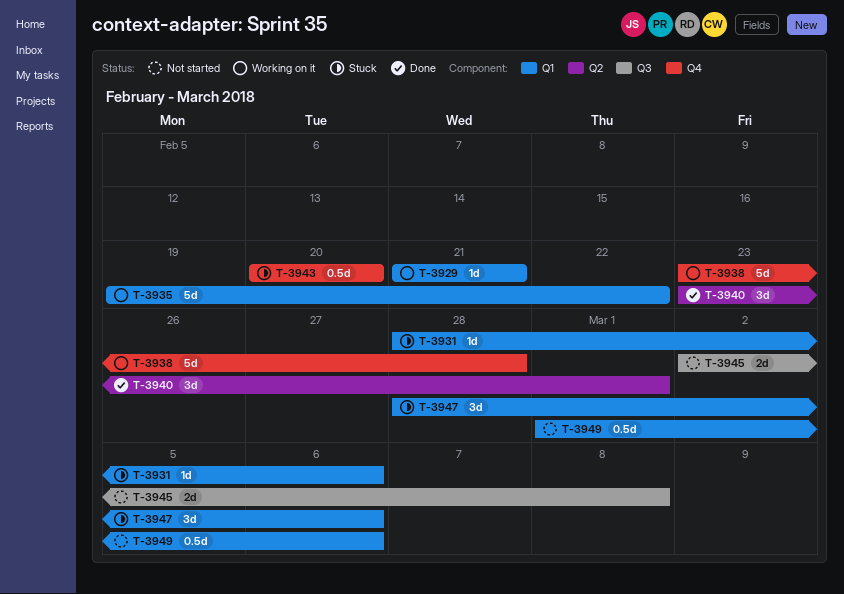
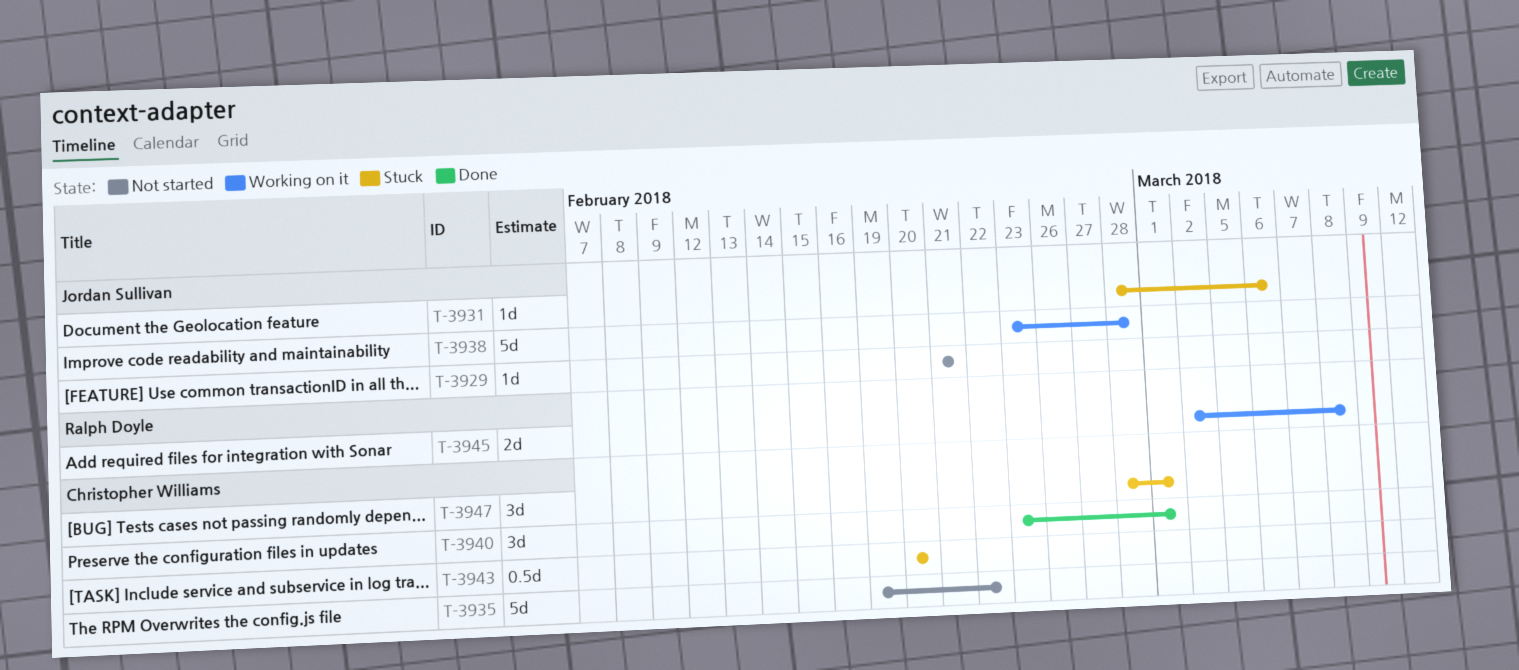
T-3929, status: Working on it -> Not started
T-3935, status: Working on it -> Not started
T-3945, status: Not started -> Working on it
T-3947, due: Mar 6 -> Mar 1
T-3949: present -> none

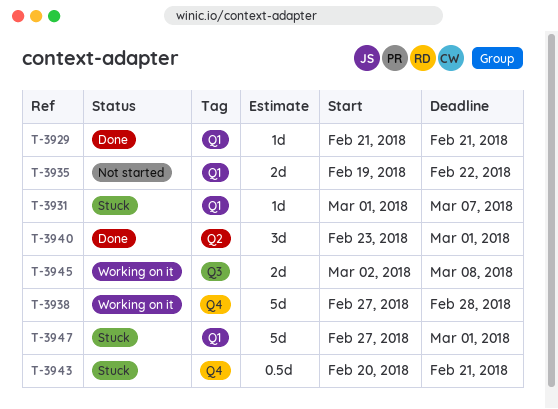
T-3929, status: Not started -> Done
T-3931, start: Feb 28 -> Mar 1
T-3931, due: Mar 6 -> Mar 7
T-3935, estimate: 5d -> 2d
T-3938, start: Feb 23 -> Feb 27
T-3943, due: Feb 20 -> Feb 21
T-3947, estimate: 3d -> 5d
T-3947, start: Feb 28 -> Feb 27

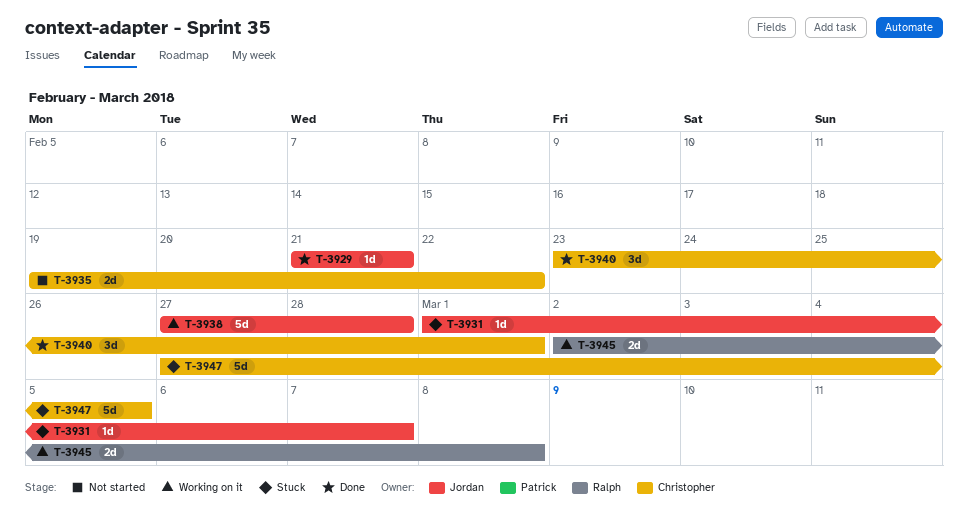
T-3943: present -> none
T-3947, due: Mar 1 -> Mar 5

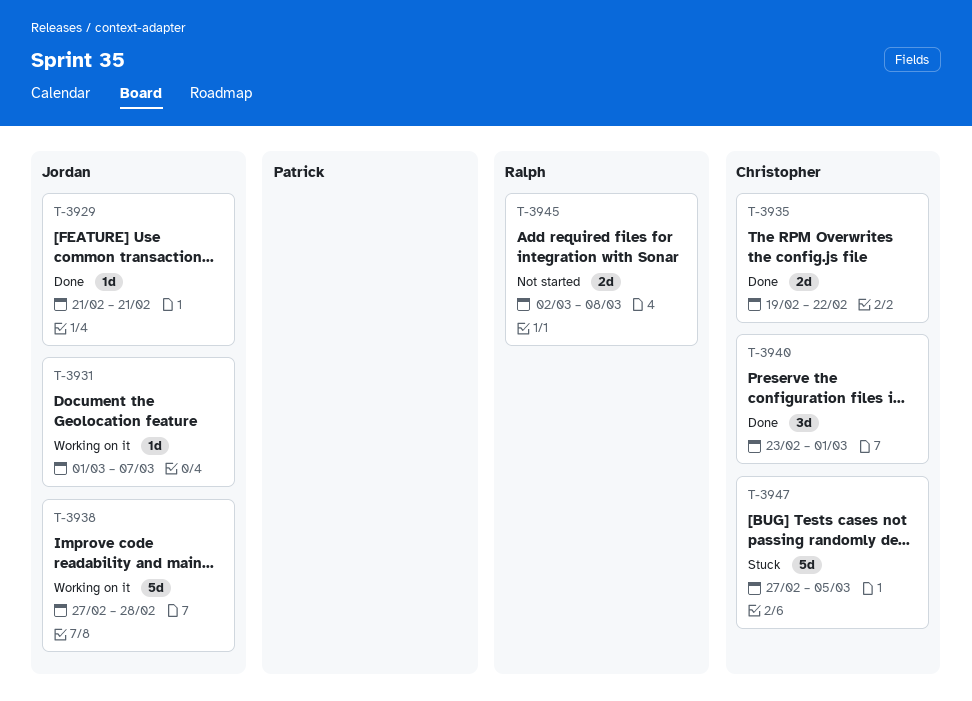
T-3931, status: Stuck -> Working on it
T-3935, status: Not started -> Done
T-3945, status: Working on it -> Not started

